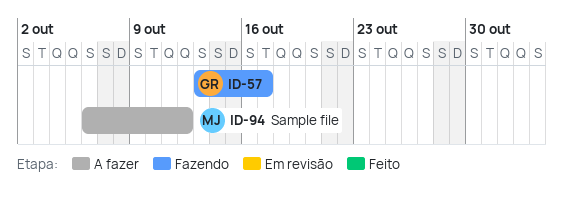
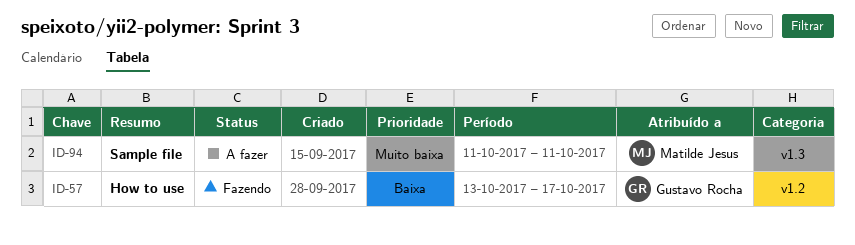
ID-94, start: Oct 6 -> Oct 11
ID-94, due: Oct 12 -> Oct 11

